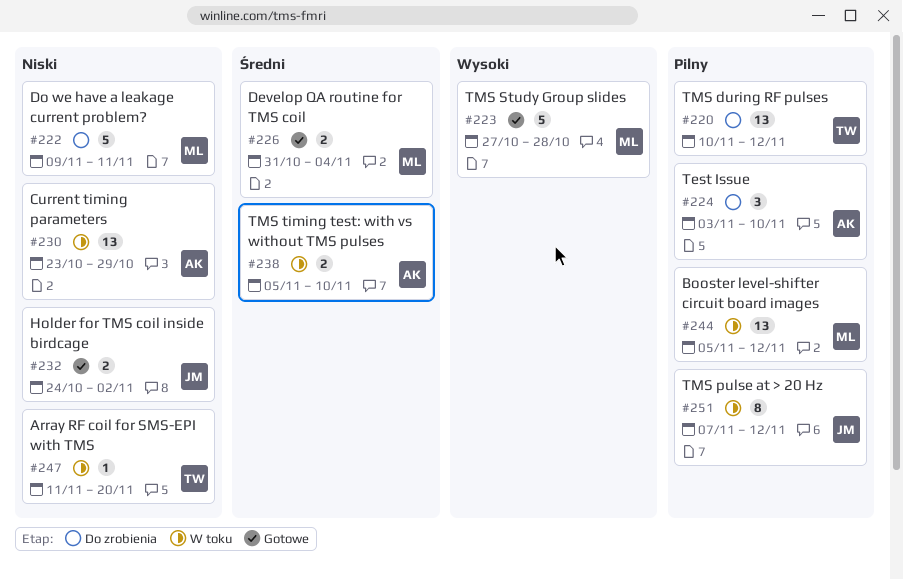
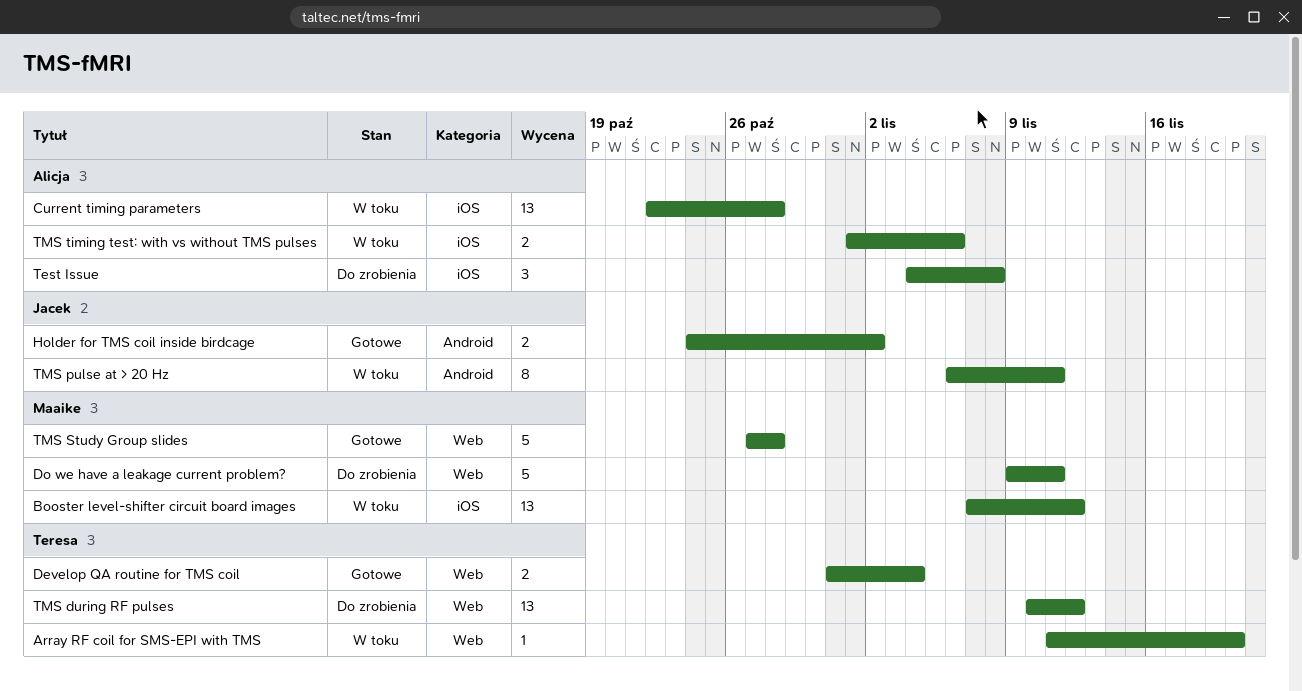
Booster level-shifter circuit board images, start: Nov 5 -> Nov 7
Current timing parameters, start: Oct 23 -> Oct 22
Current timing parameters, due: Oct 29 -> Oct 28
Develop QA routine for TMS coil, owner: Maaike -> Teresa
Test Issue, start: Nov 3 -> Nov 4
Test Issue, due: Nov 10 -> Nov 8
TMS pulse at > 20 Hz, start: Nov 7 -> Nov 6
TMS pulse at > 20 Hz, due: Nov 12 -> Nov 11
TMS timing test: with vs without TMS pulses, start: Nov 5 -> Nov 1
TMS timing test: with vs without TMS pulses, due: Nov 10 -> Nov 6

